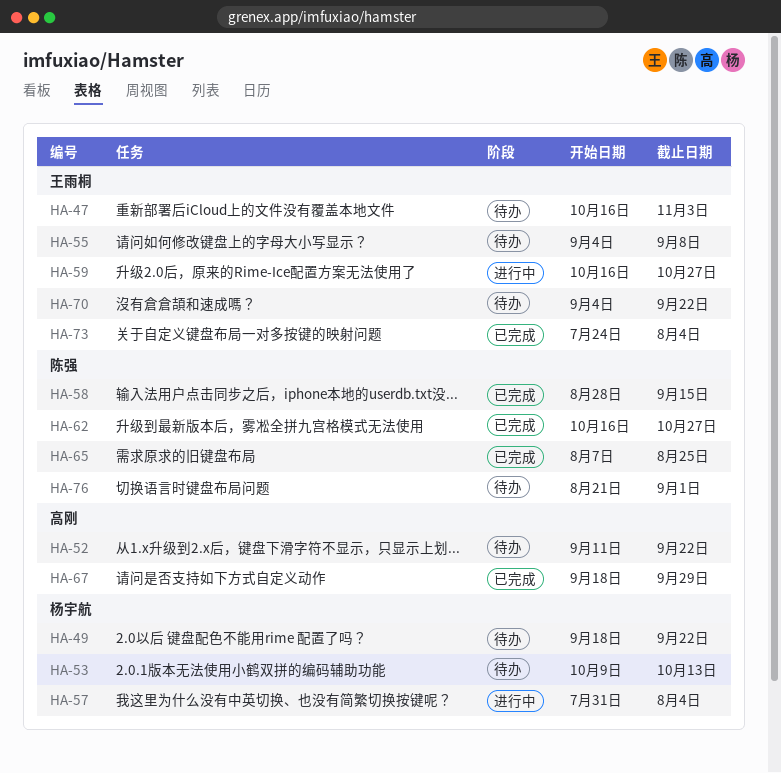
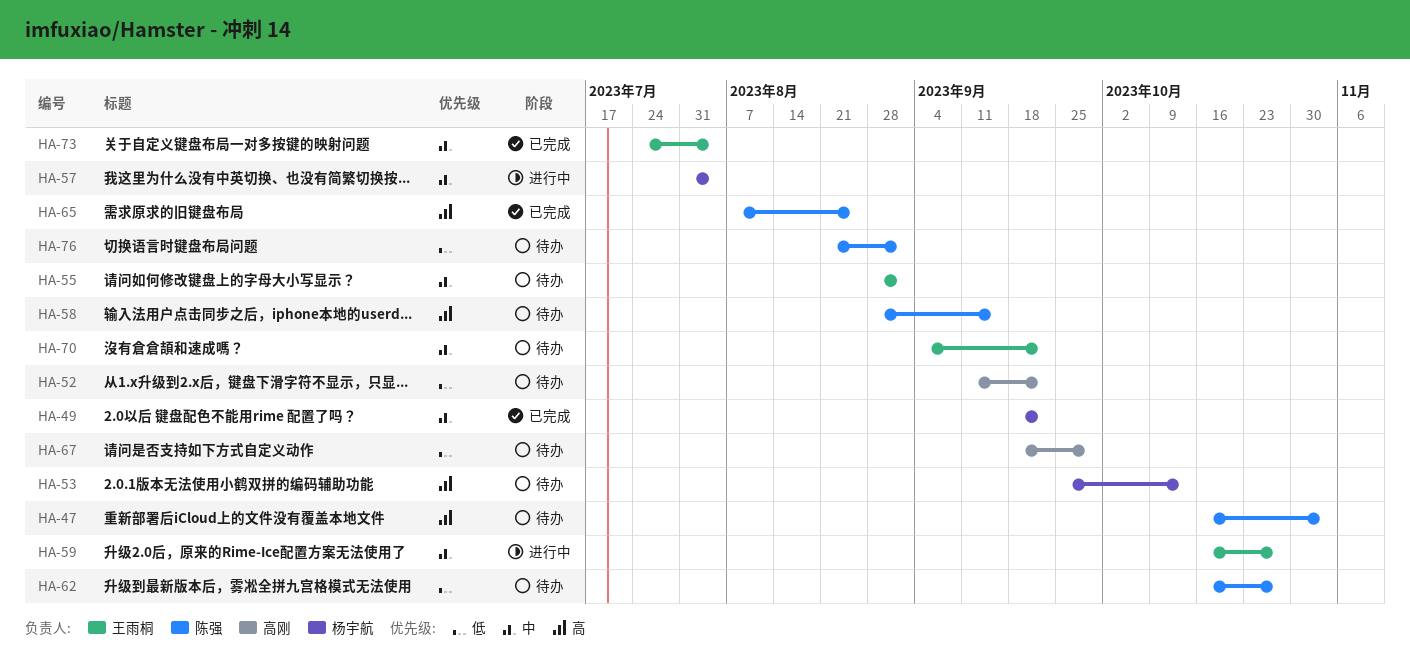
HA-47, owner: 王雨桐 -> 陈强
HA-49, status: 待办 -> 已完成
HA-53, start: Oct 9 -> Sep 25
HA-55, start: Sep 4 -> Aug 28
HA-55, due: Sep 8 -> Sep 1
HA-58, status: 已完成 -> 待办
HA-62, status: 已完成 -> 待办
HA-67, status: 已完成 -> 待办

